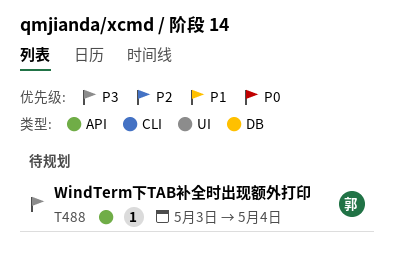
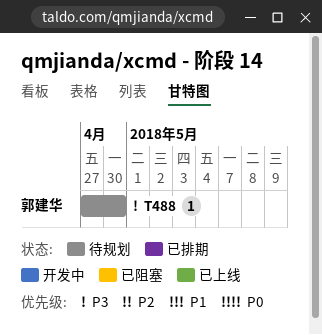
T488, start: May 3 -> Apr 27
T488, due: May 4 -> Apr 30

